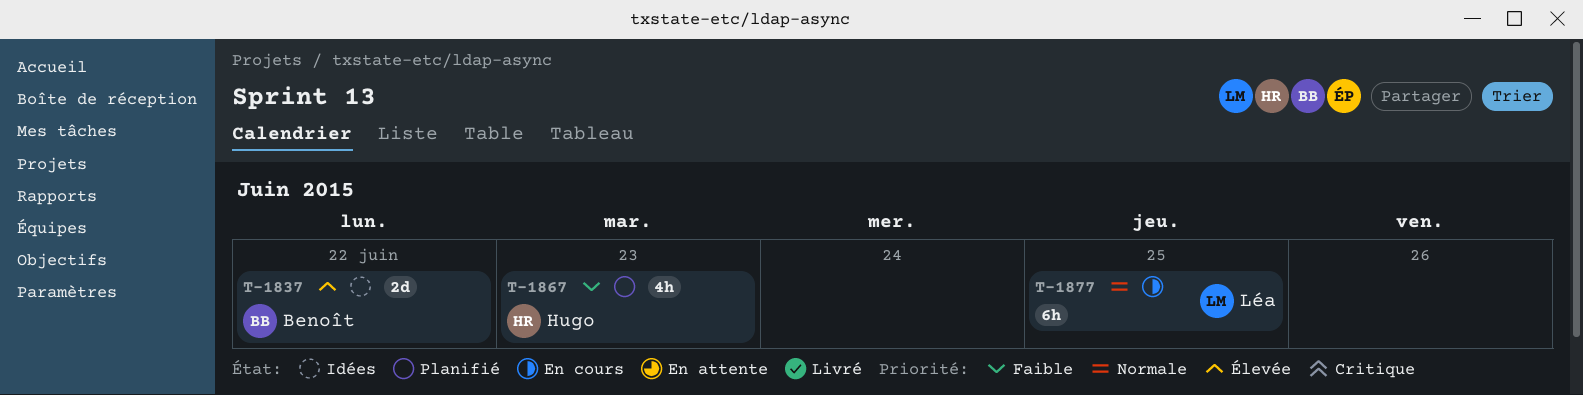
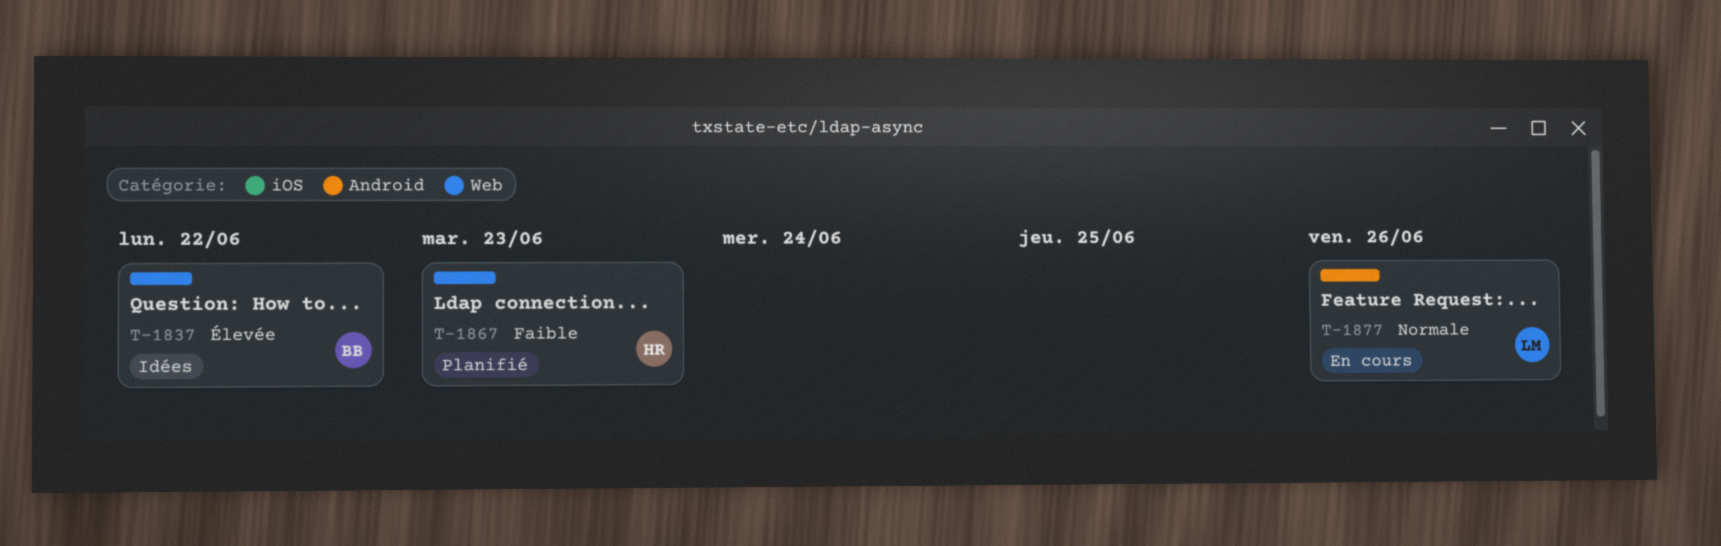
T-1877, due: Jun 25 -> Jun 26

